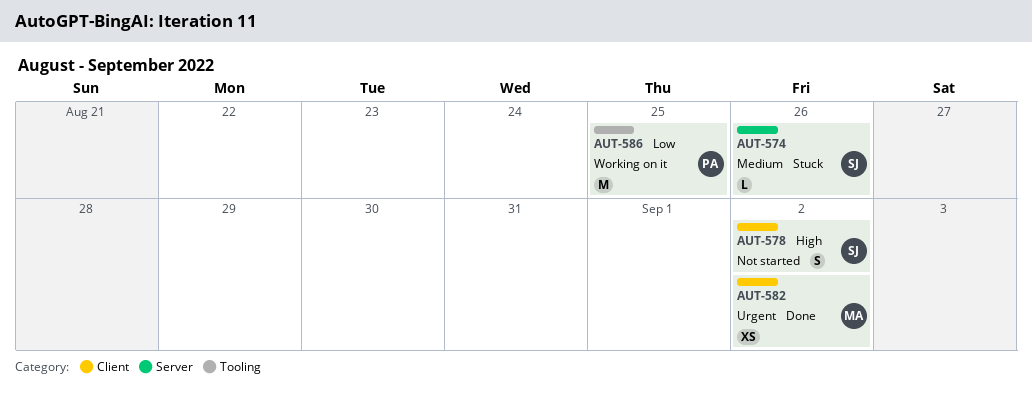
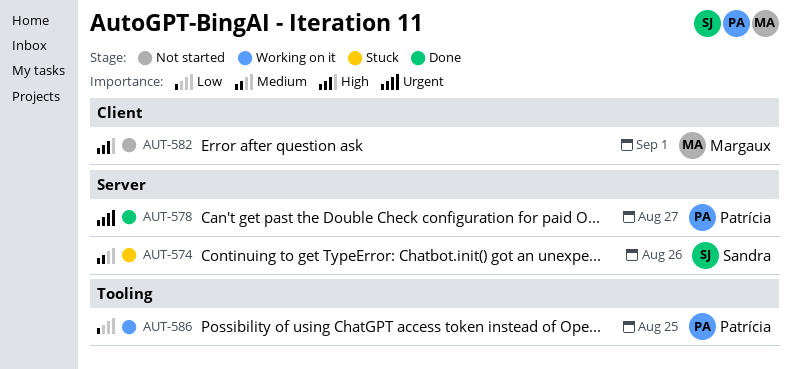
AUT-578, status: Not started -> Done
AUT-578, owner: Sandra -> Patrícia
AUT-578, priority: High -> Urgent
AUT-578, label: Client -> Server
AUT-578, due: Sep 2 -> Aug 27
AUT-582, status: Done -> Not started
AUT-582, priority: Urgent -> High
AUT-582, due: Sep 2 -> Sep 1

